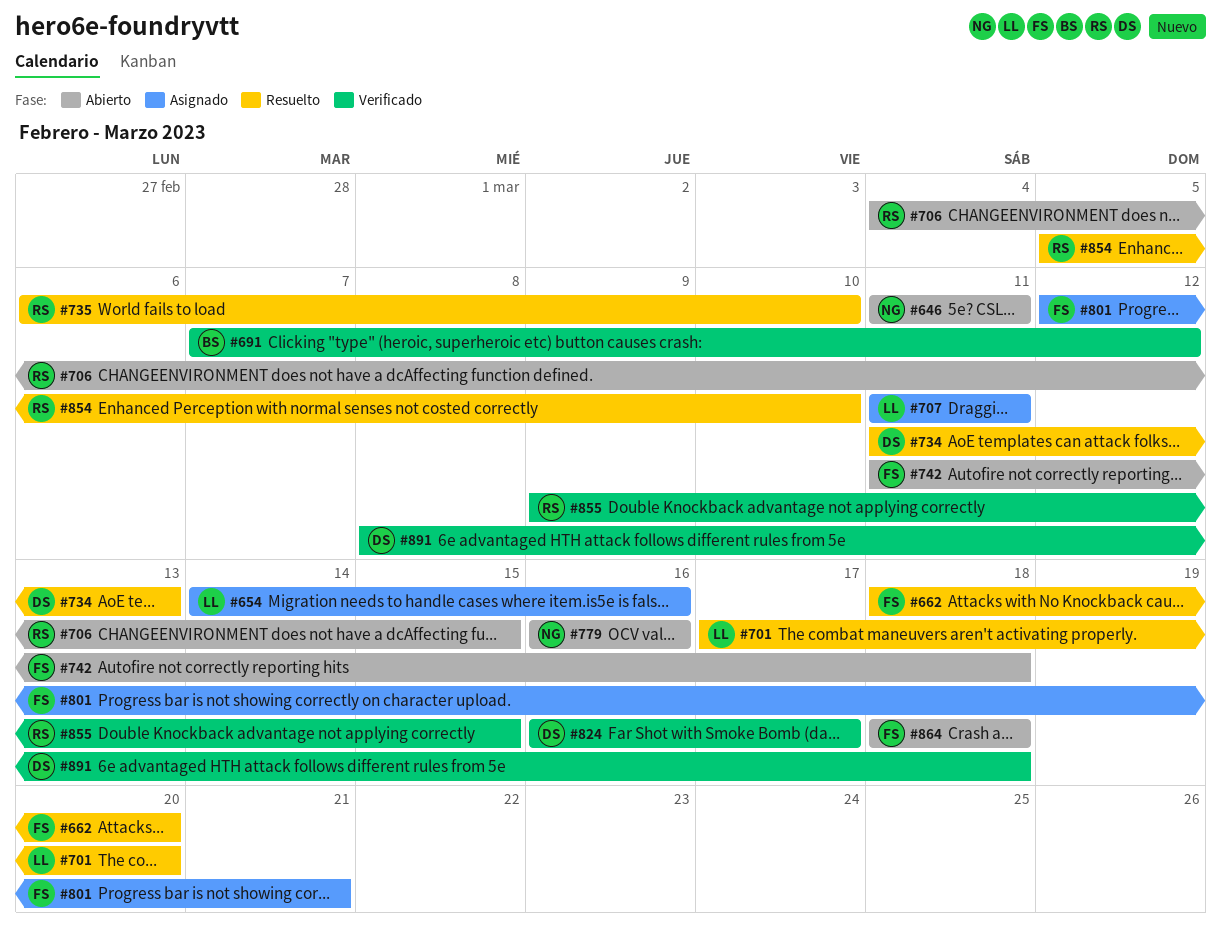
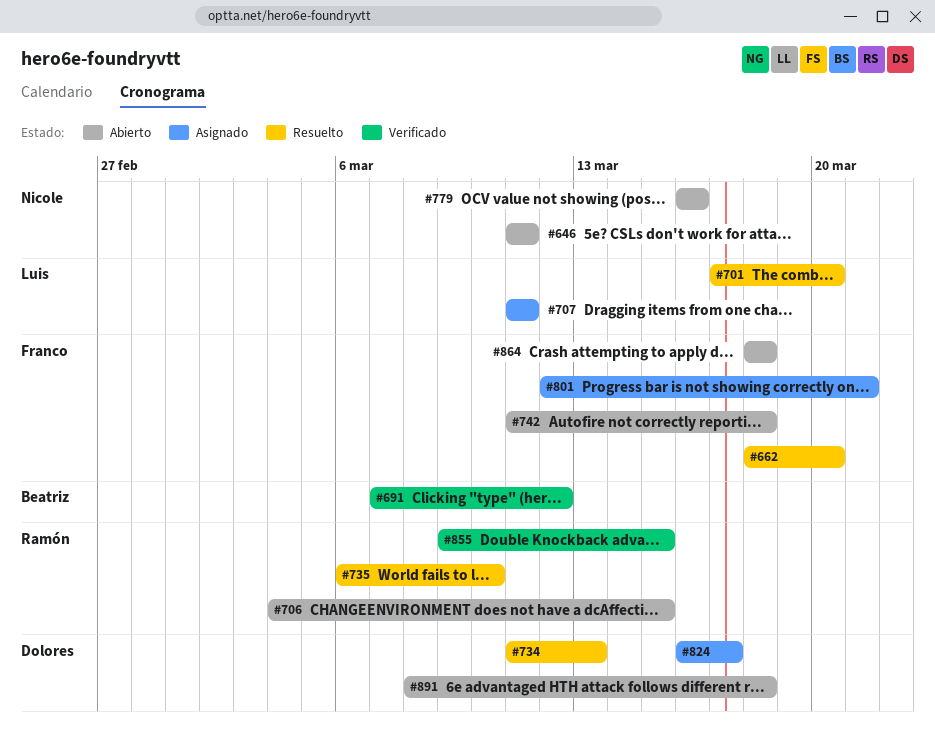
#654: present -> none
#824, status: Verificado -> Asignado
#854: present -> none
#891, status: Verificado -> Abierto

